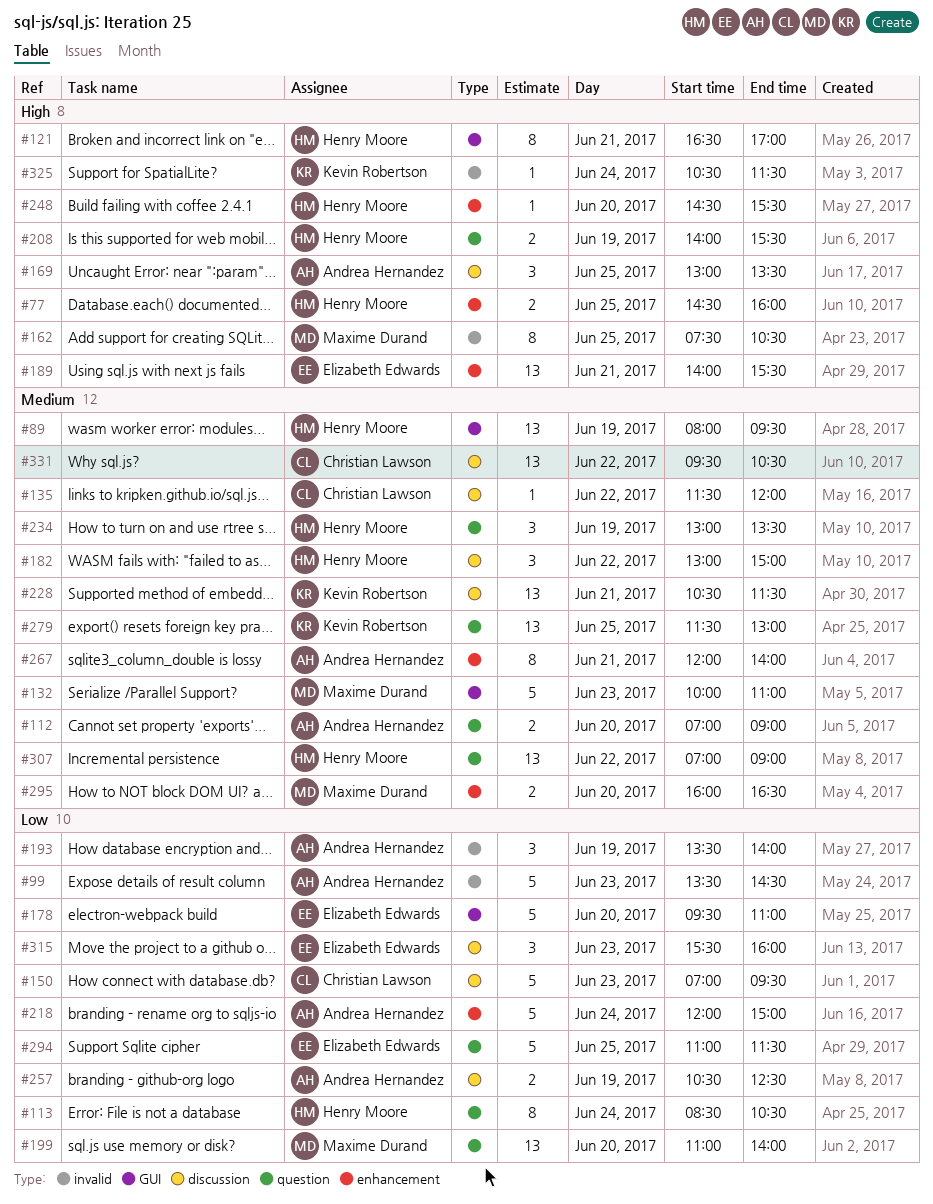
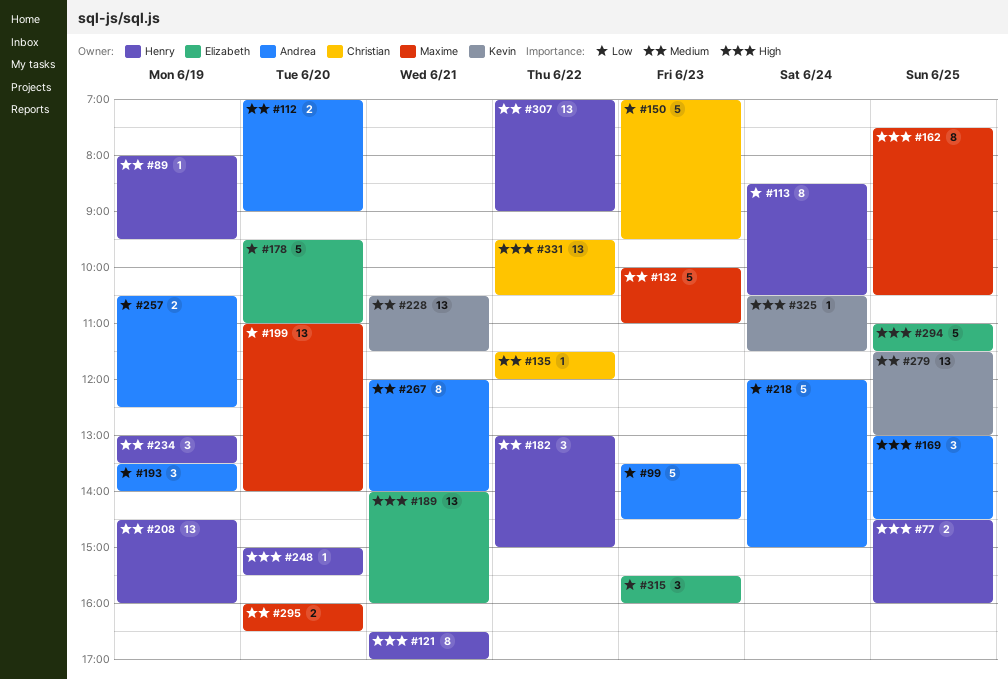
#89, estimate: 13 -> 1
#169, ends: 13:30 -> 14:30
#189, ends: 15:30 -> 16:00
#208, priority: High -> Medium
#208, estimate: 2 -> 13
#208, begins: 14:00 -> 14:30
#208, ends: 15:30 -> 16:00
#248, begins: 14:30 -> 15:00
#294, priority: Low -> High
#331, priority: Medium -> High

